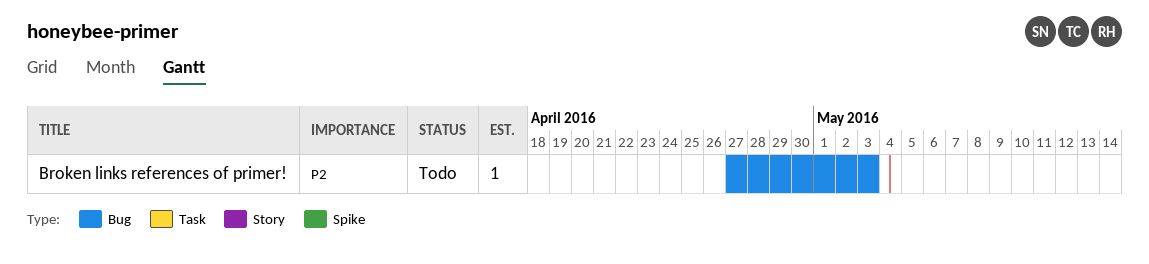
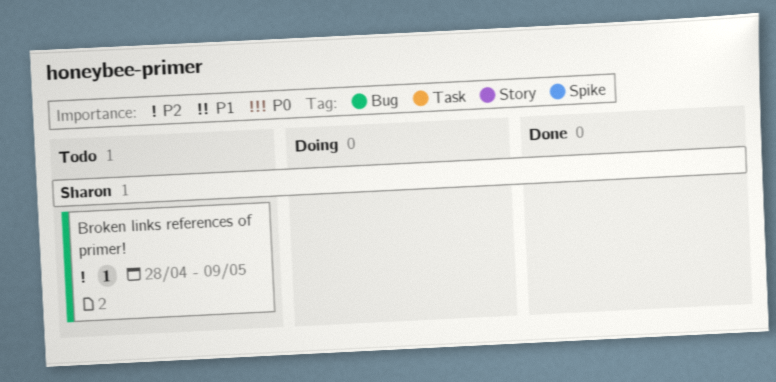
Broken links references of primer!, start: Apr 27 -> Apr 28
Broken links references of primer!, due: May 3 -> May 9

